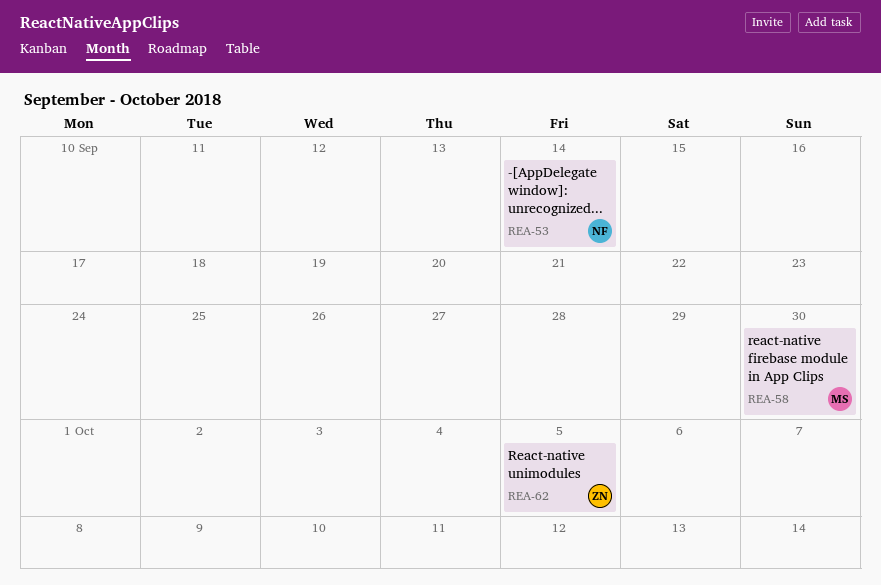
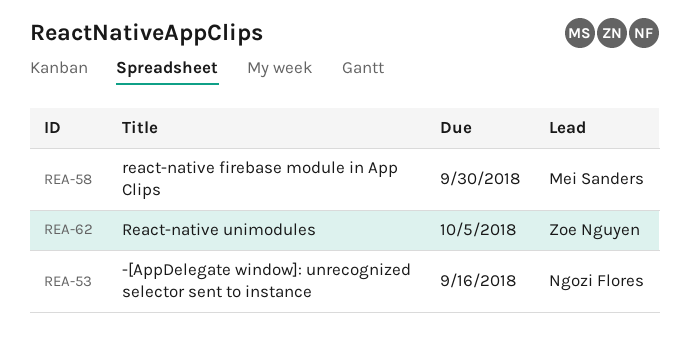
REA-53, due: Sep 14 -> Sep 16

